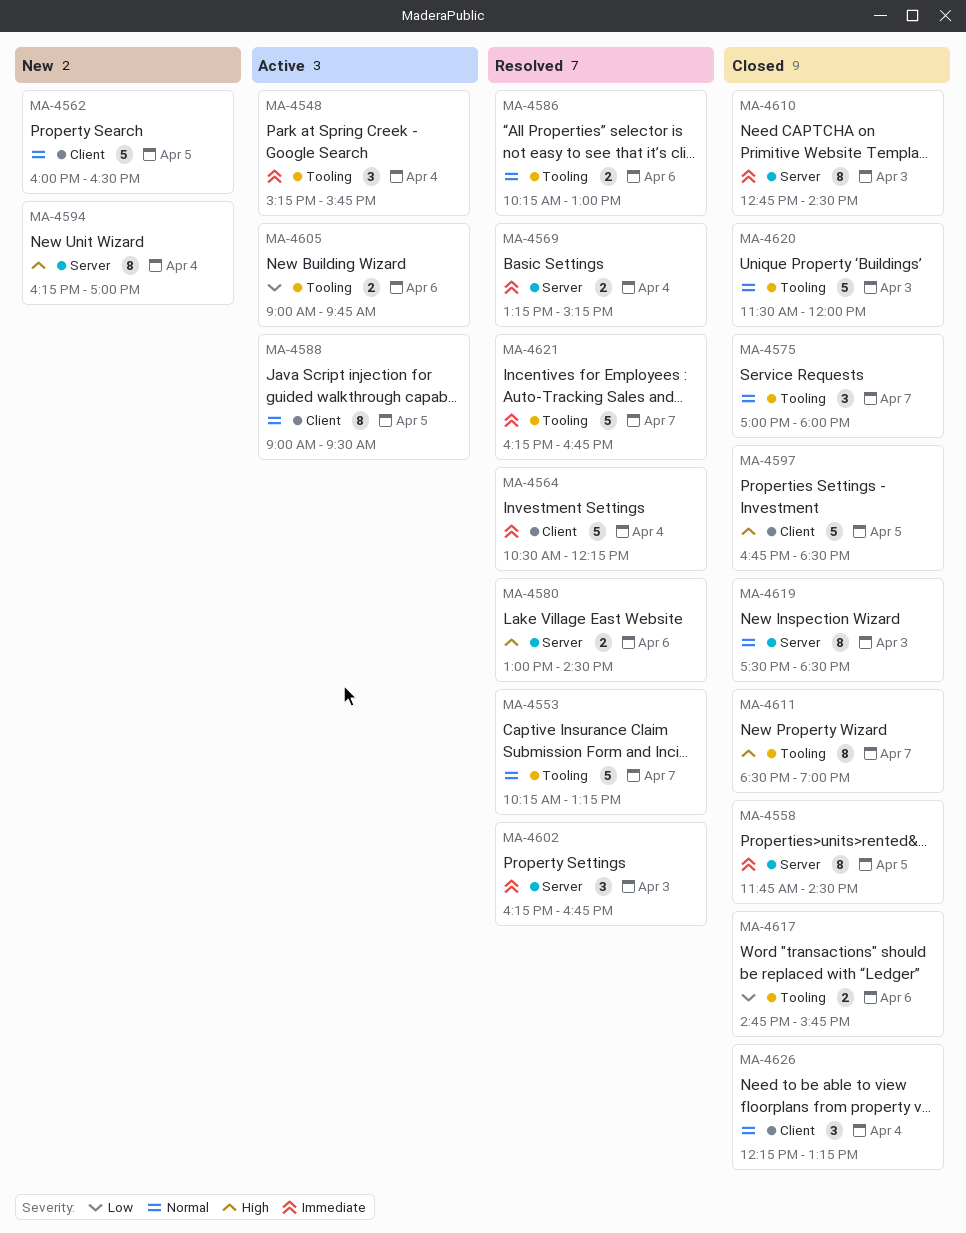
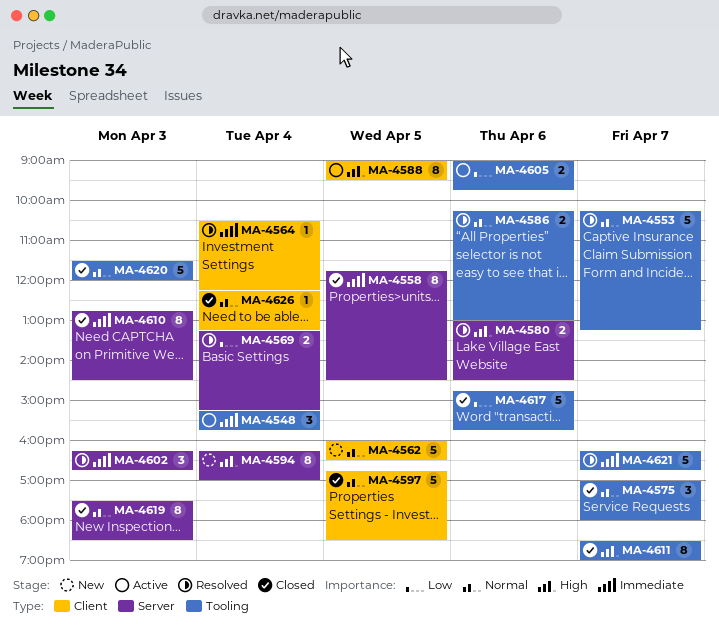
MA-4564, estimate: 5 -> 1
MA-4569, priority: Immediate -> Low
MA-4588, priority: Normal -> High
MA-4597, priority: High -> Normal
MA-4617, estimate: 2 -> 5
MA-4626, estimate: 3 -> 1

